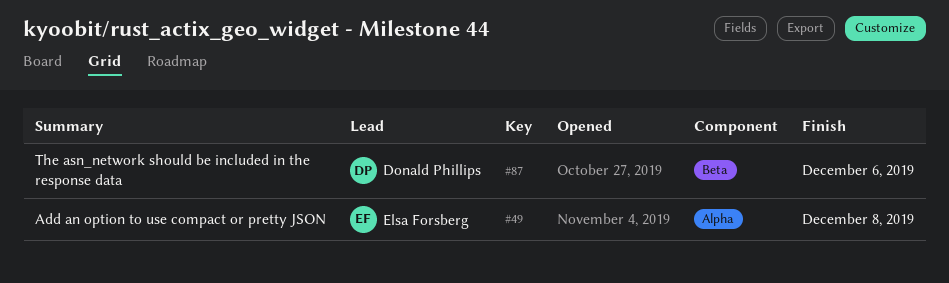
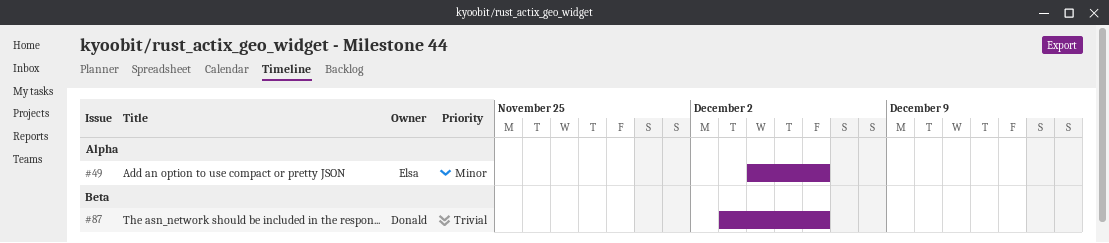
#49, due: Dec 8 -> Dec 6

